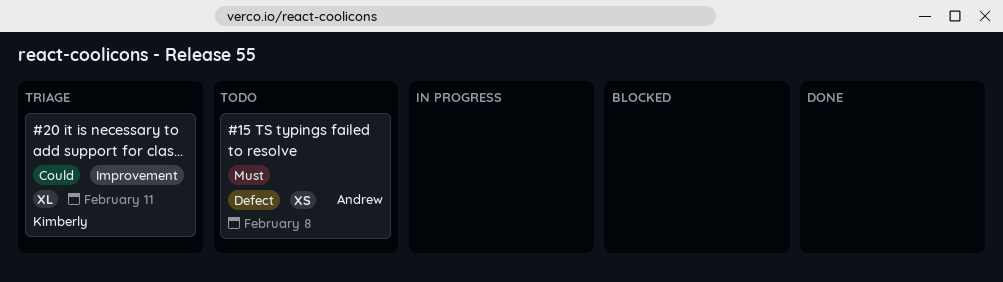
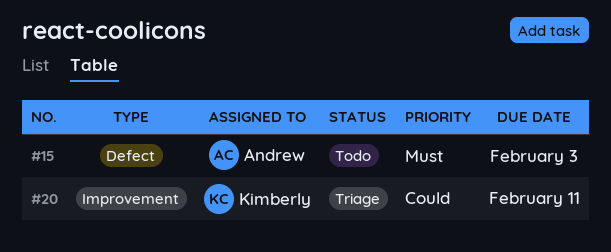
#15, due: Feb 8 -> Feb 3

